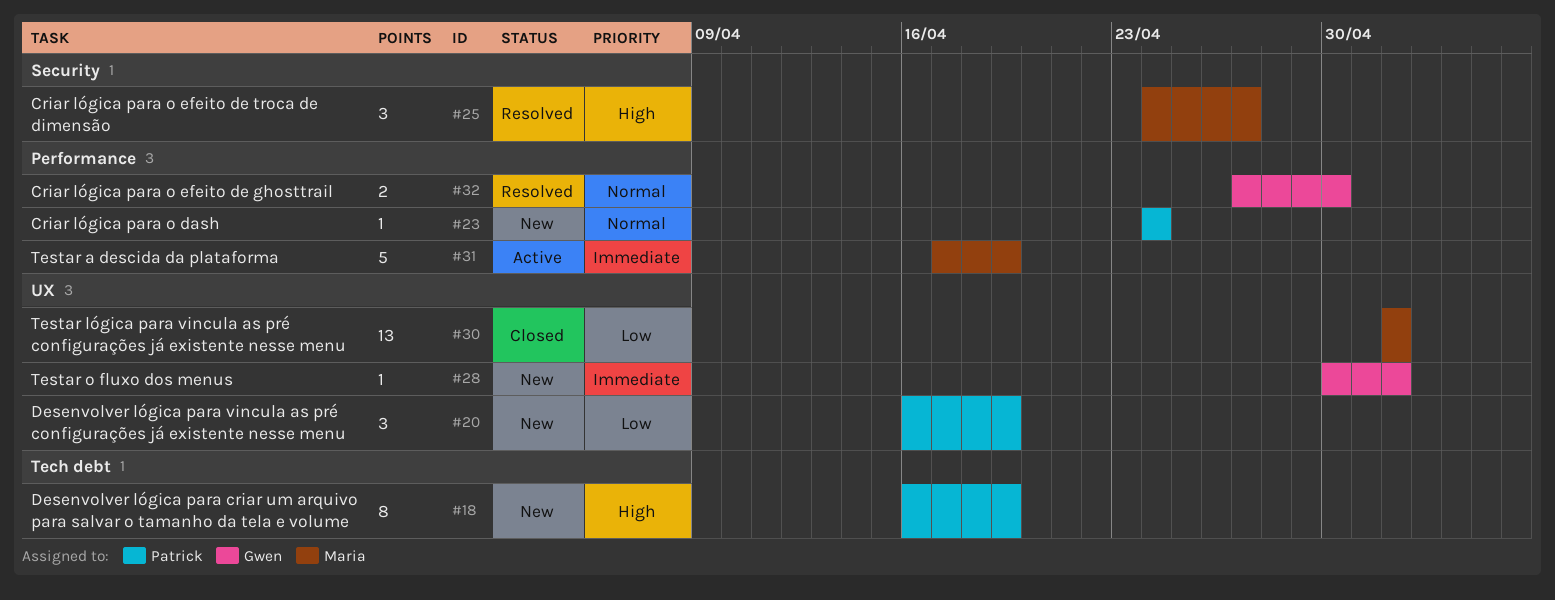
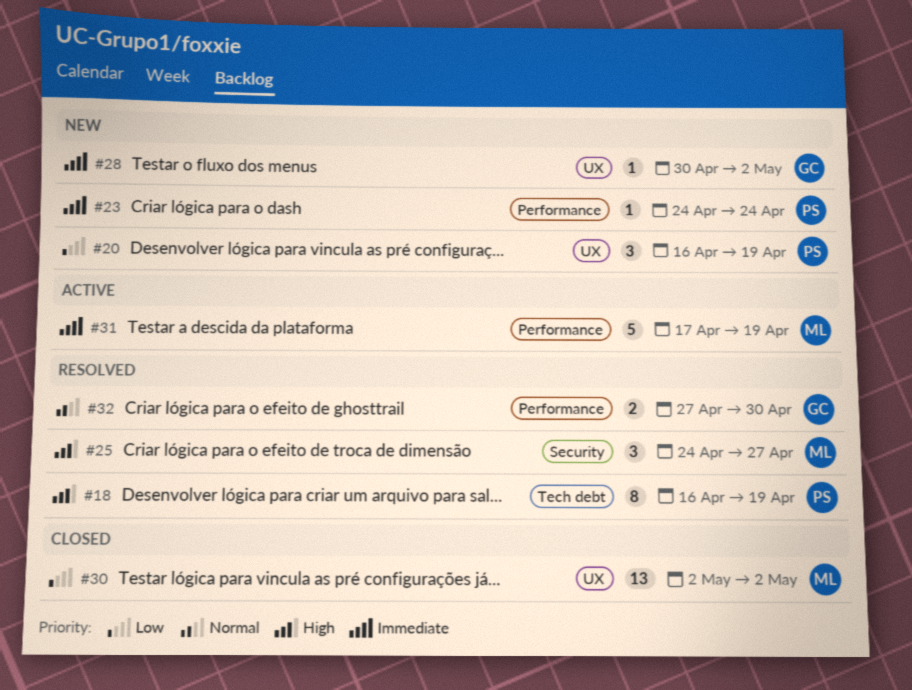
#18, status: New -> Resolved
#23, priority: Normal -> Immediate

